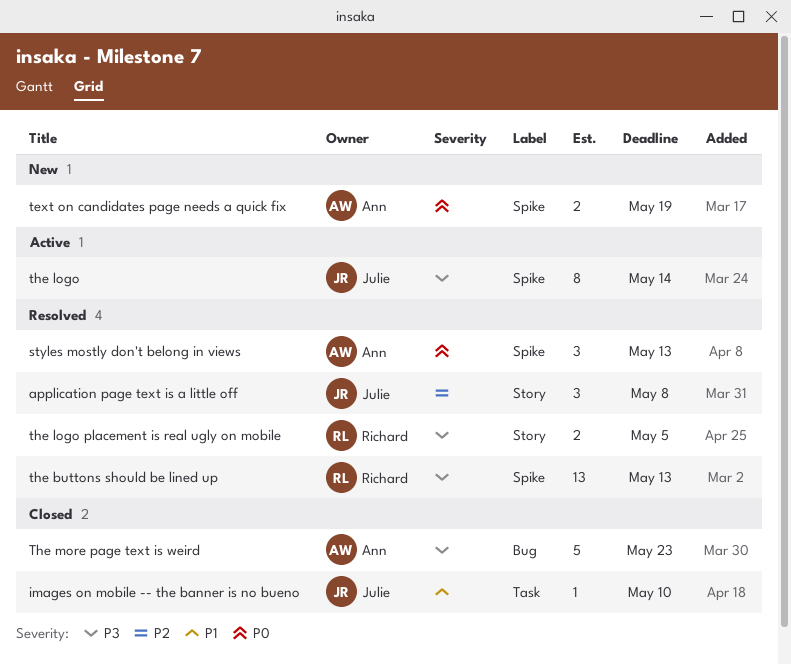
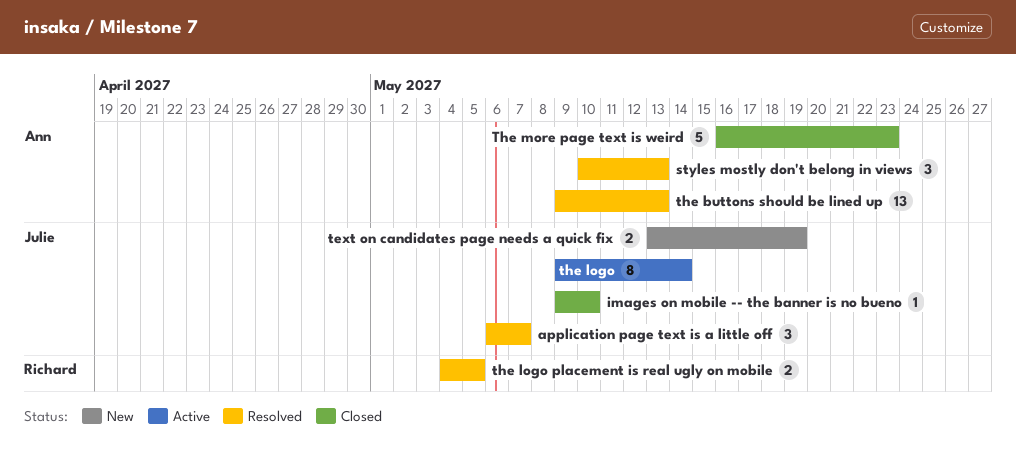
application page text is a little off, due: May 8 -> May 7
text on candidates page needs a quick fix, owner: Ann -> Julie
the buttons should be lined up, owner: Richard -> Ann

